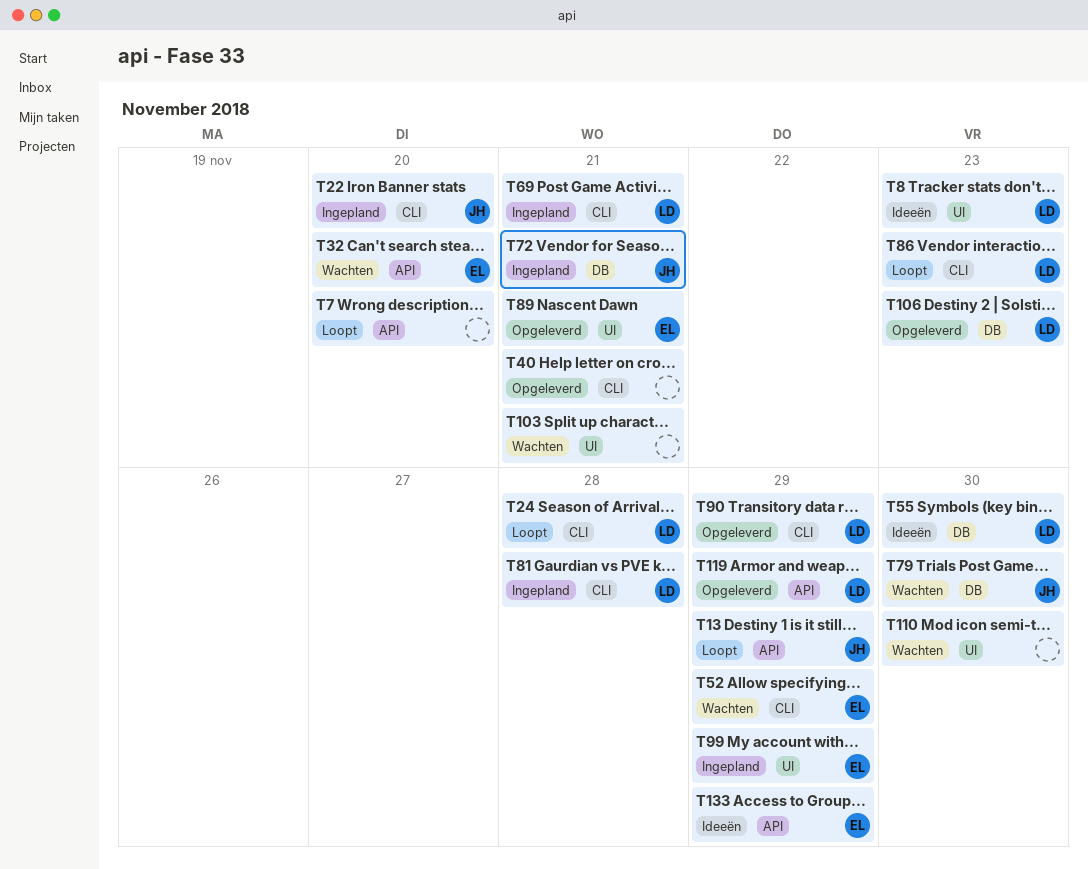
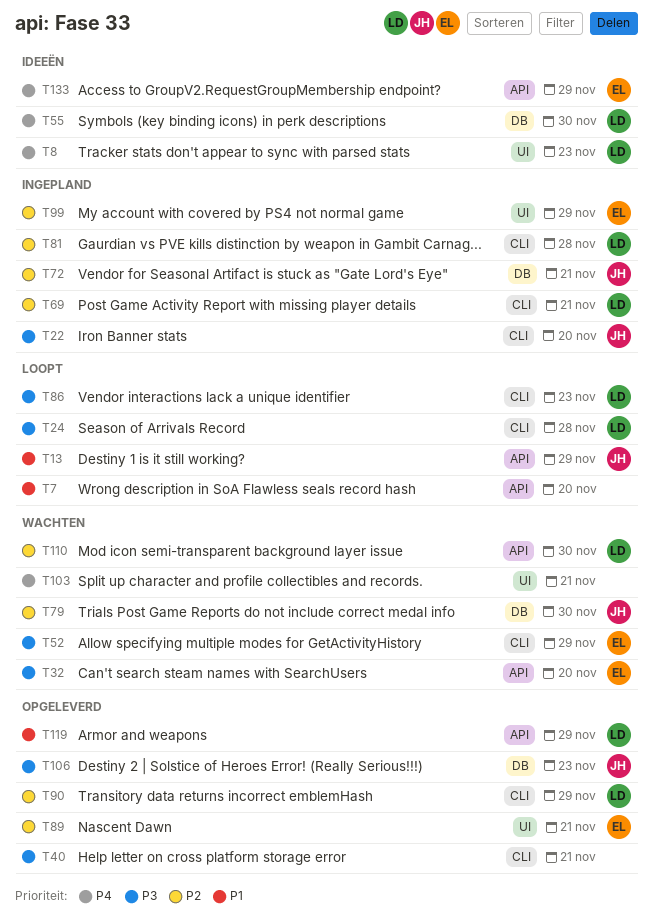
T106, owner: LD -> JH
T110, owner: none -> LD
T110, label: UI -> API

